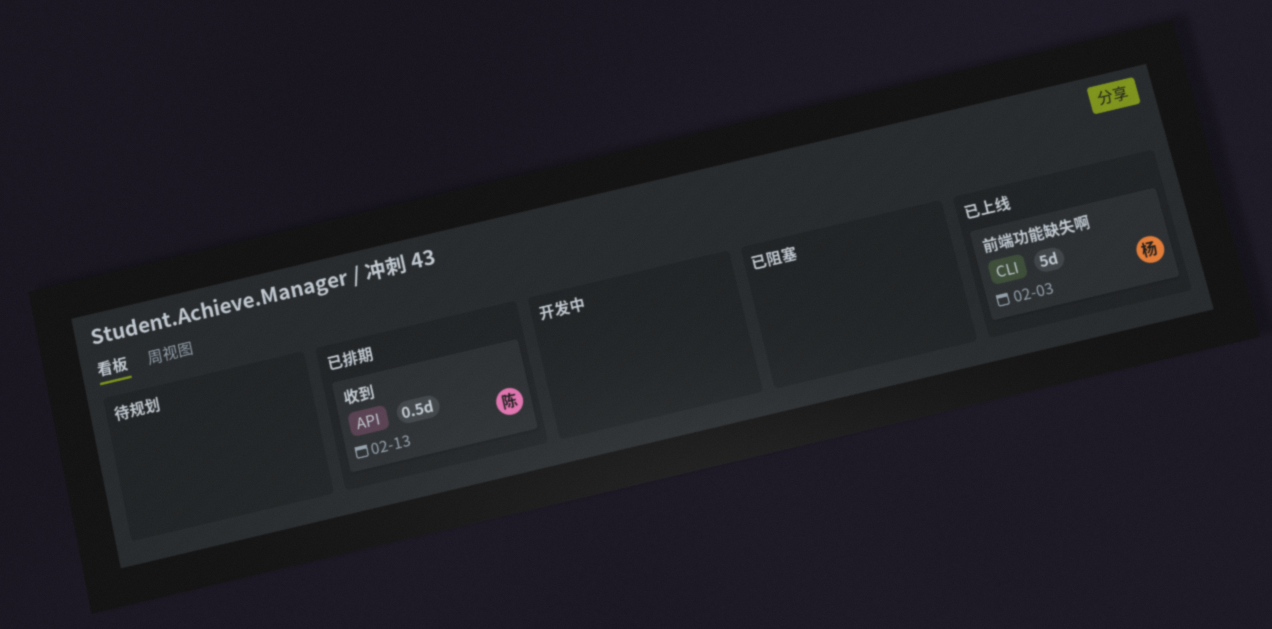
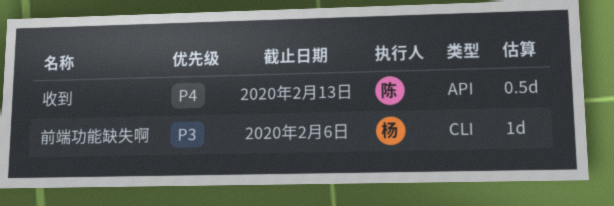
前端功能缺失啊, estimate: 5d -> 1d
前端功能缺失啊, due: Feb 3 -> Feb 6

